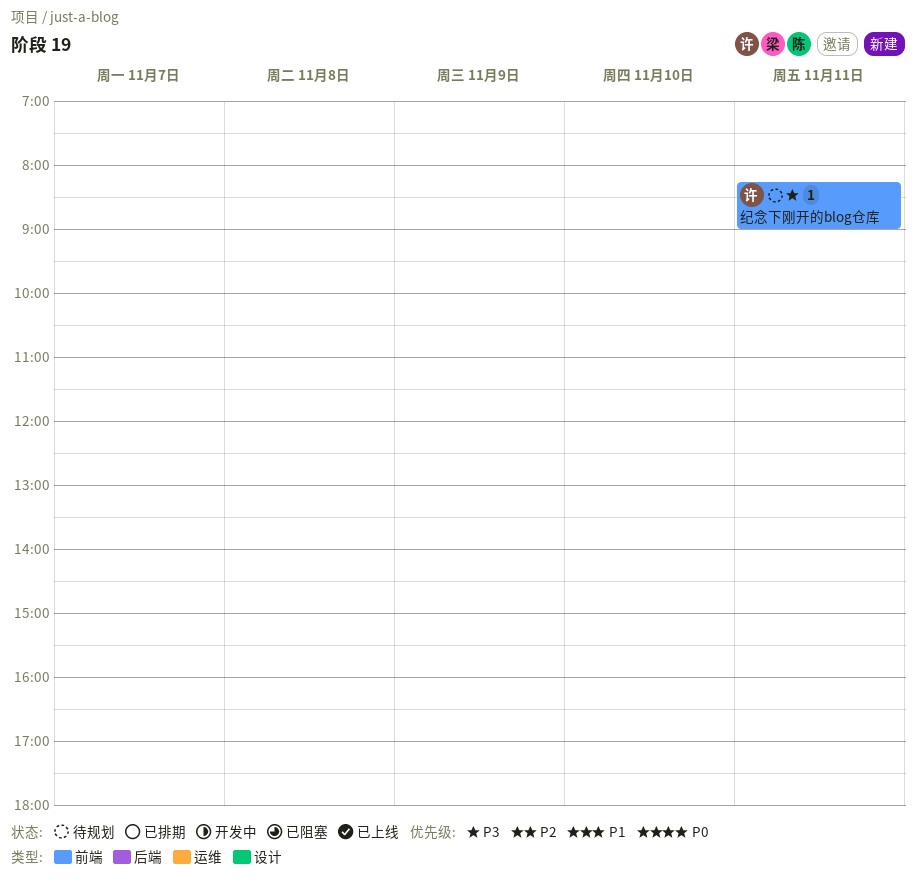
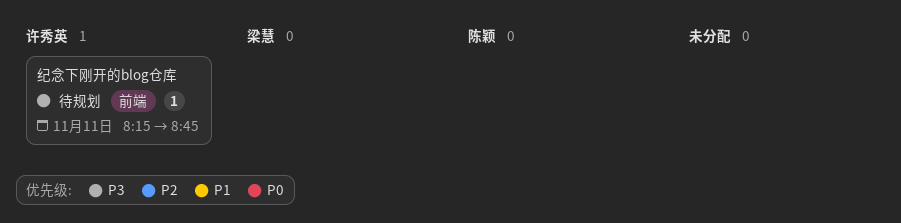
纪念下刚开的blog仓库, ends: 09:00 -> 08:45

